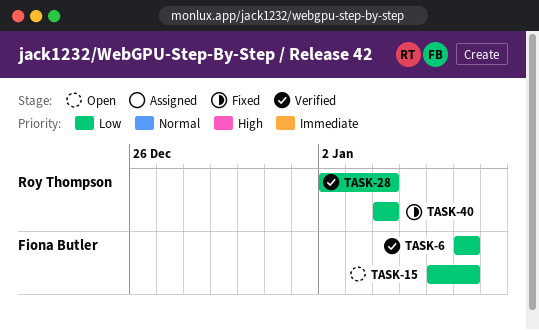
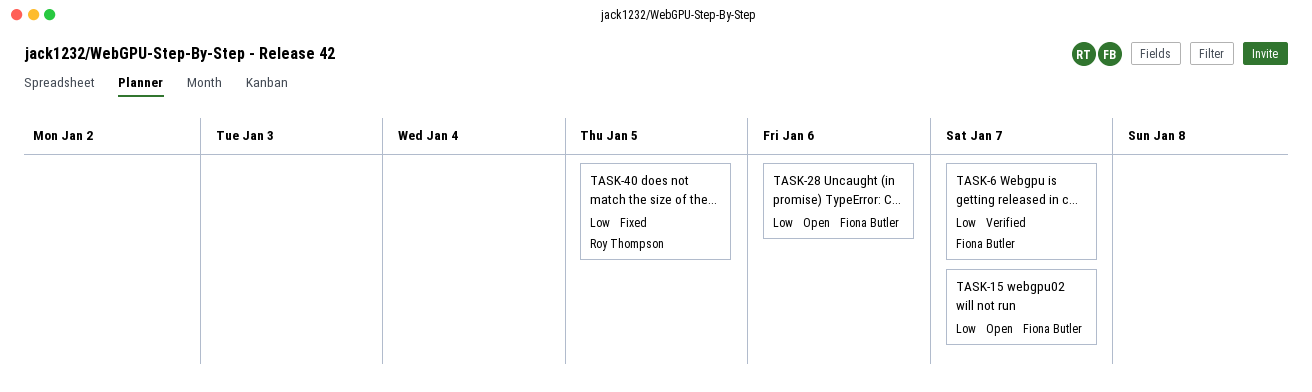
TASK-28, status: Verified -> Open
TASK-28, owner: Roy Thompson -> Fiona Butler
TASK-28, due: Jan 4 -> Jan 6
TASK-40, due: Jan 4 -> Jan 5

